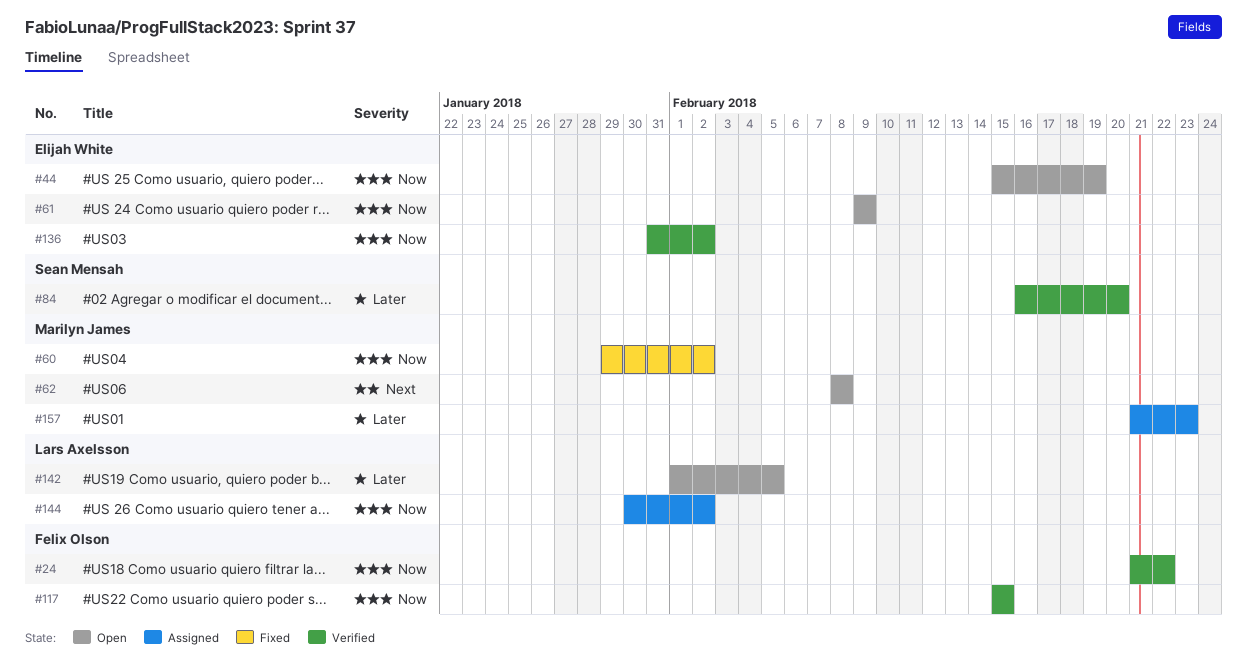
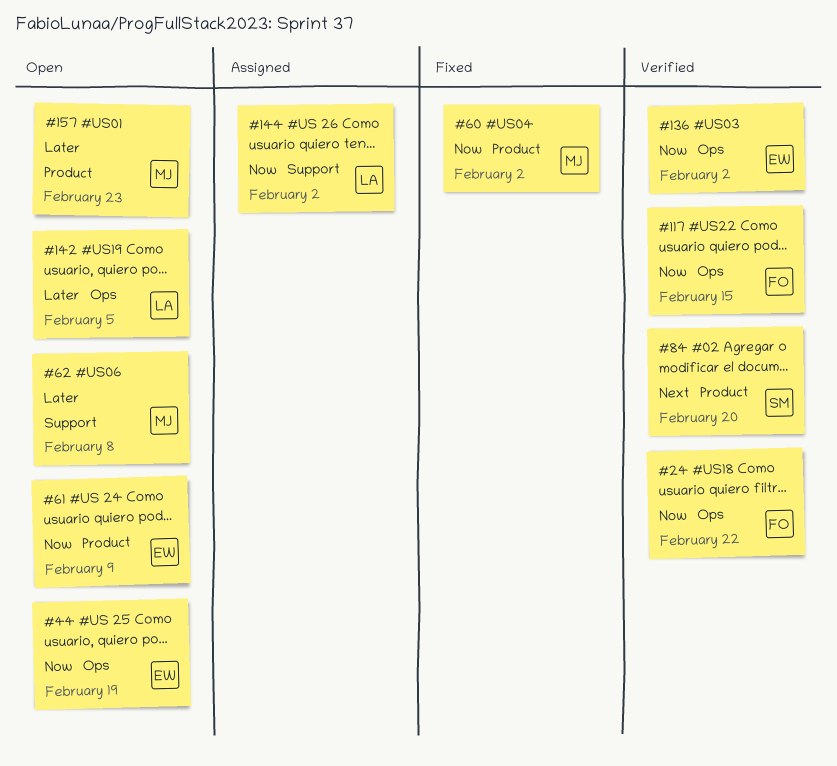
#62, priority: Next -> Later
#84, priority: Later -> Next
#157, status: Assigned -> Open

